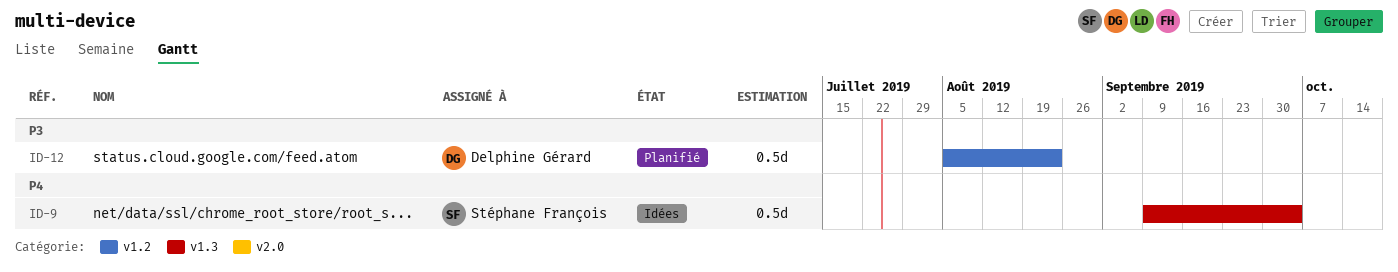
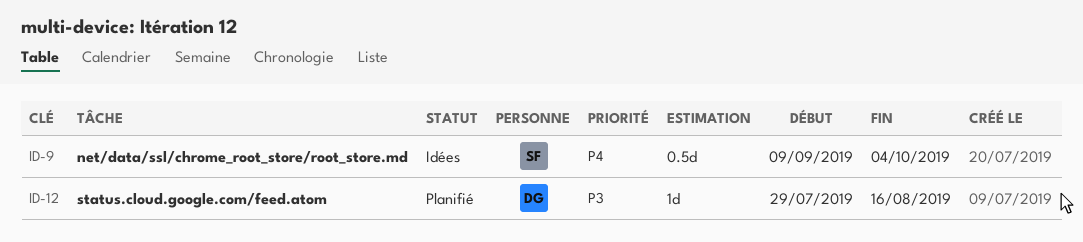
ID-12, estimate: 0.5d -> 1d
ID-12, start: Aug 5 -> Jul 29
ID-12, due: Aug 23 -> Aug 16

